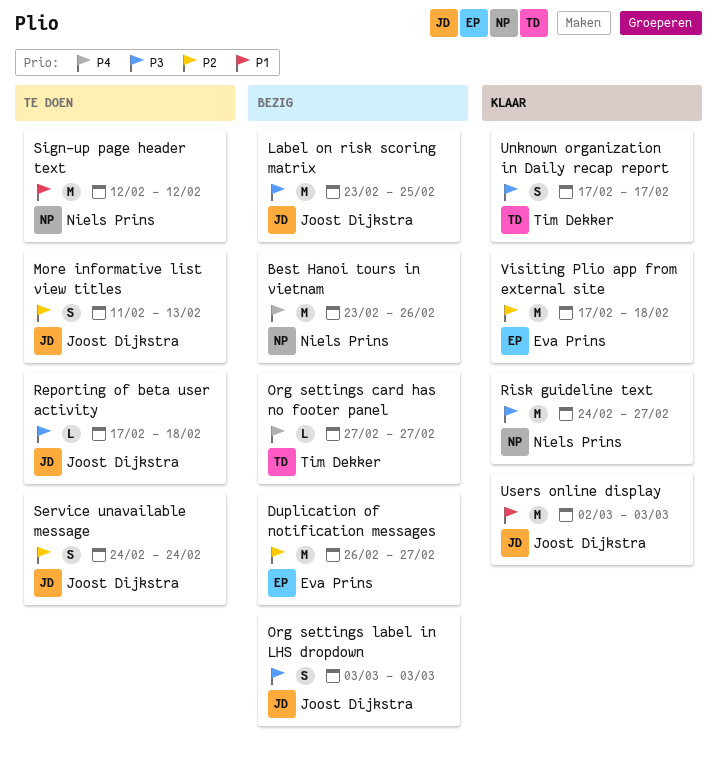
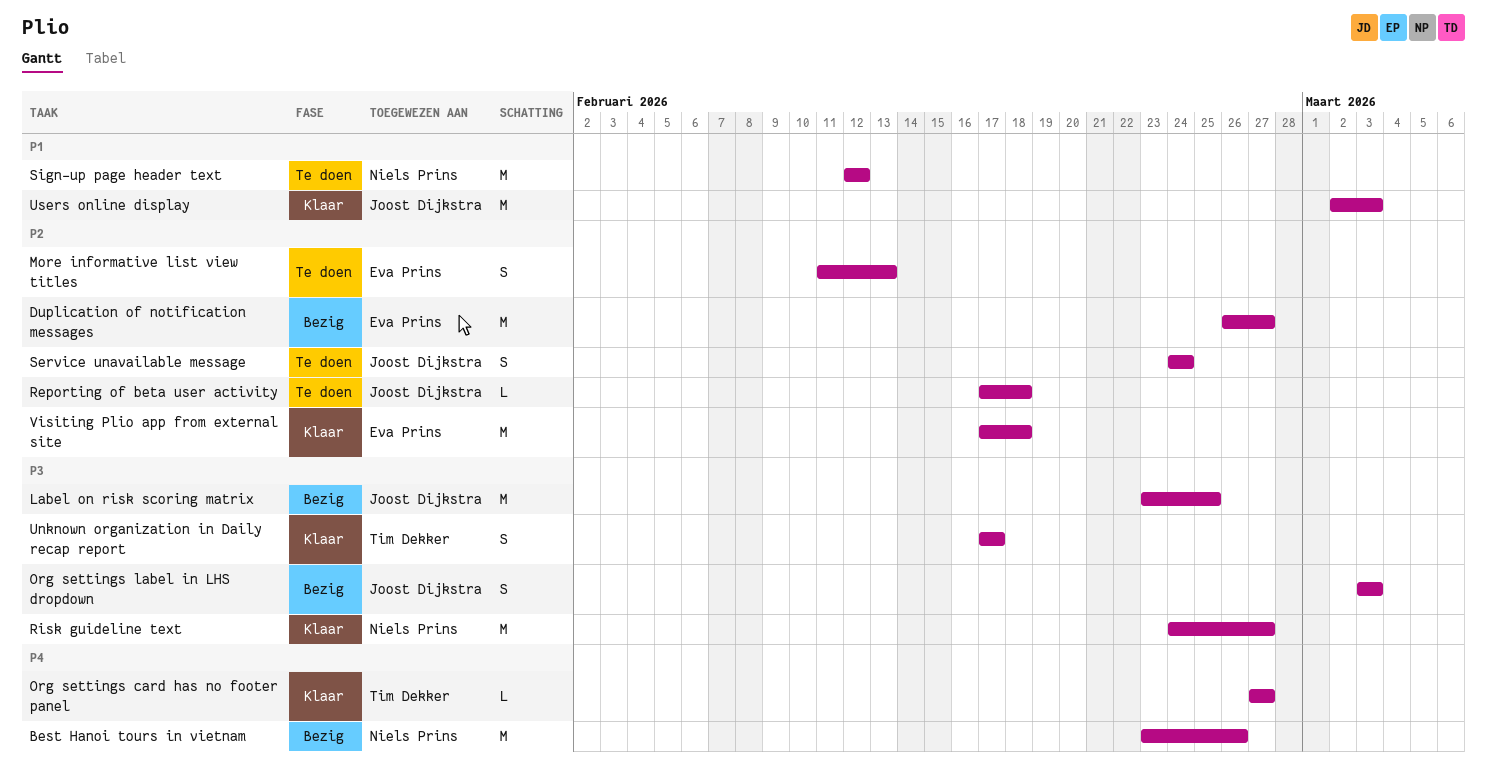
More informative list view titles, owner: Joost Dijkstra -> Eva Prins
Org settings card has no footer panel, status: Bezig -> Klaar
Reporting of beta user activity, priority: P3 -> P2

